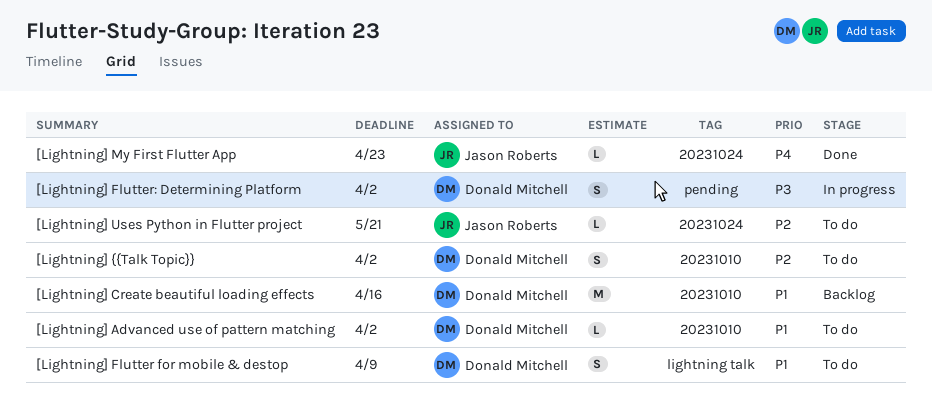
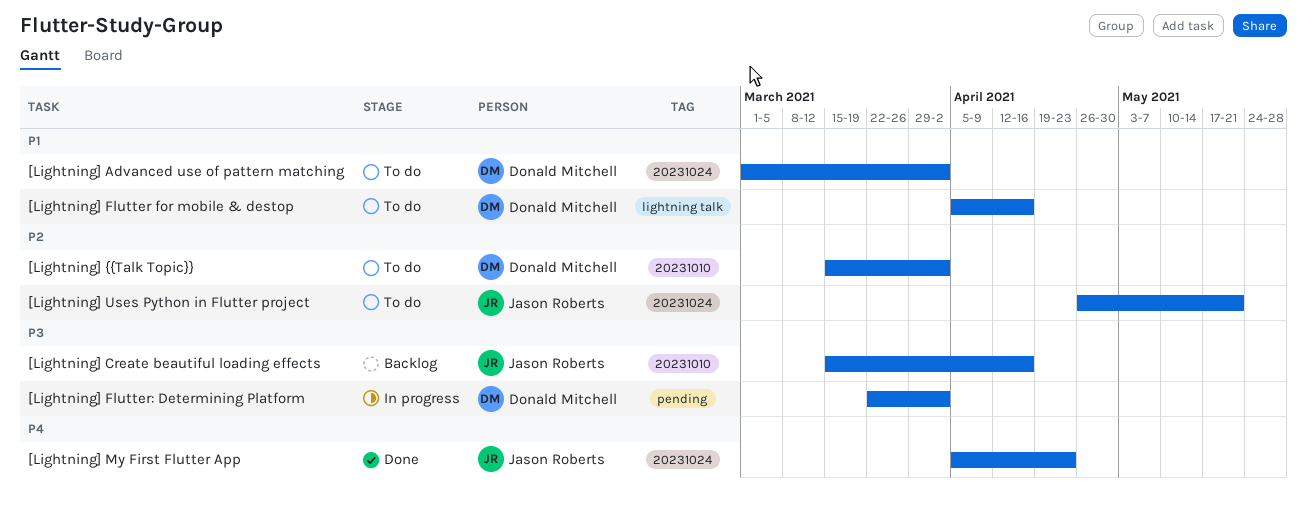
[Lightning] Advanced use of pattern matching, label: 20231010 -> 20231024
[Lightning] Create beautiful loading effects, owner: Donald Mitchell -> Jason Roberts
[Lightning] Create beautiful loading effects, priority: P1 -> P3
[Lightning] Flutter for mobile & destop, due: Apr 9 -> Apr 16

